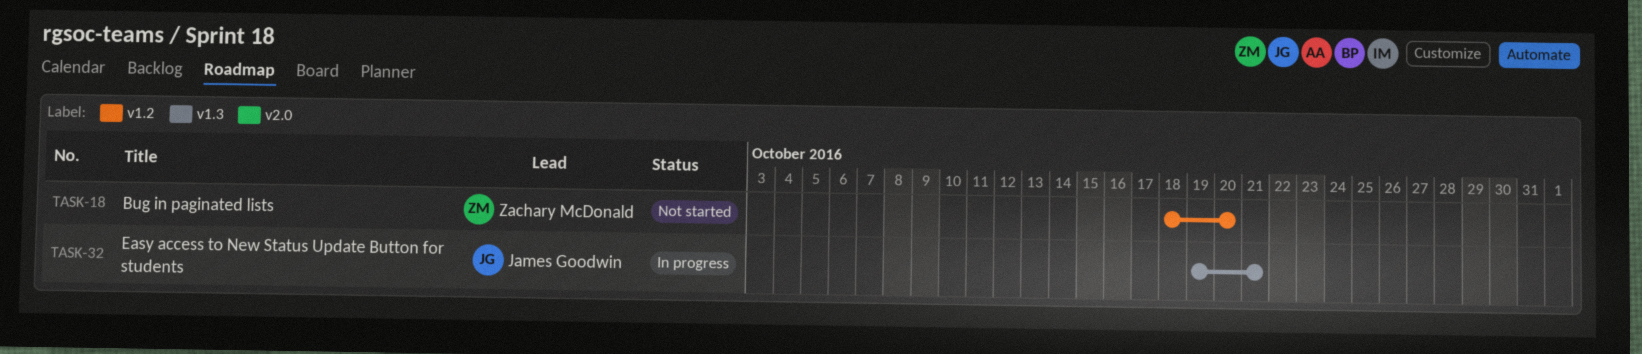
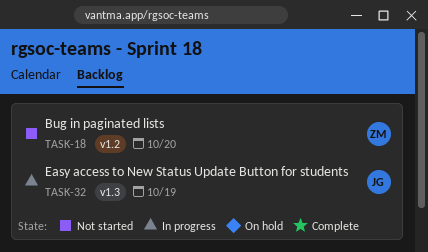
TASK-32, due: Oct 21 -> Oct 19

